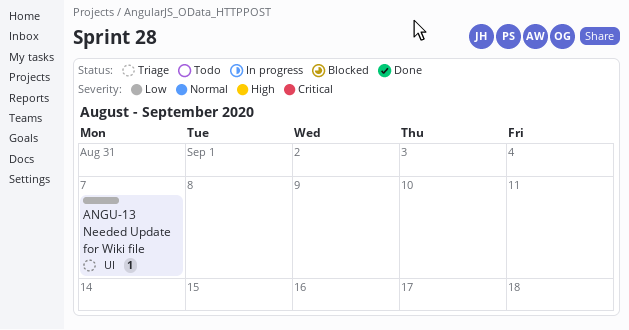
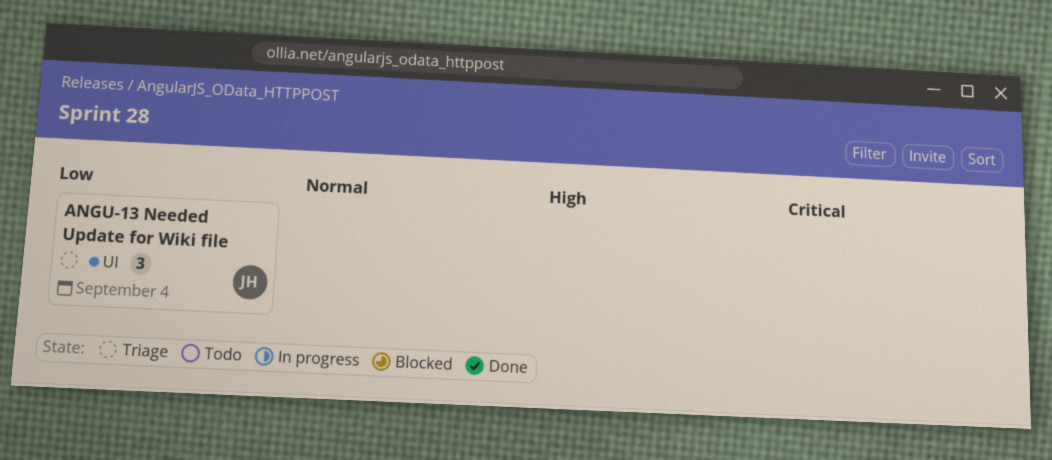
ANGU-13, estimate: 1 -> 3
ANGU-13, due: Sep 7 -> Sep 4

